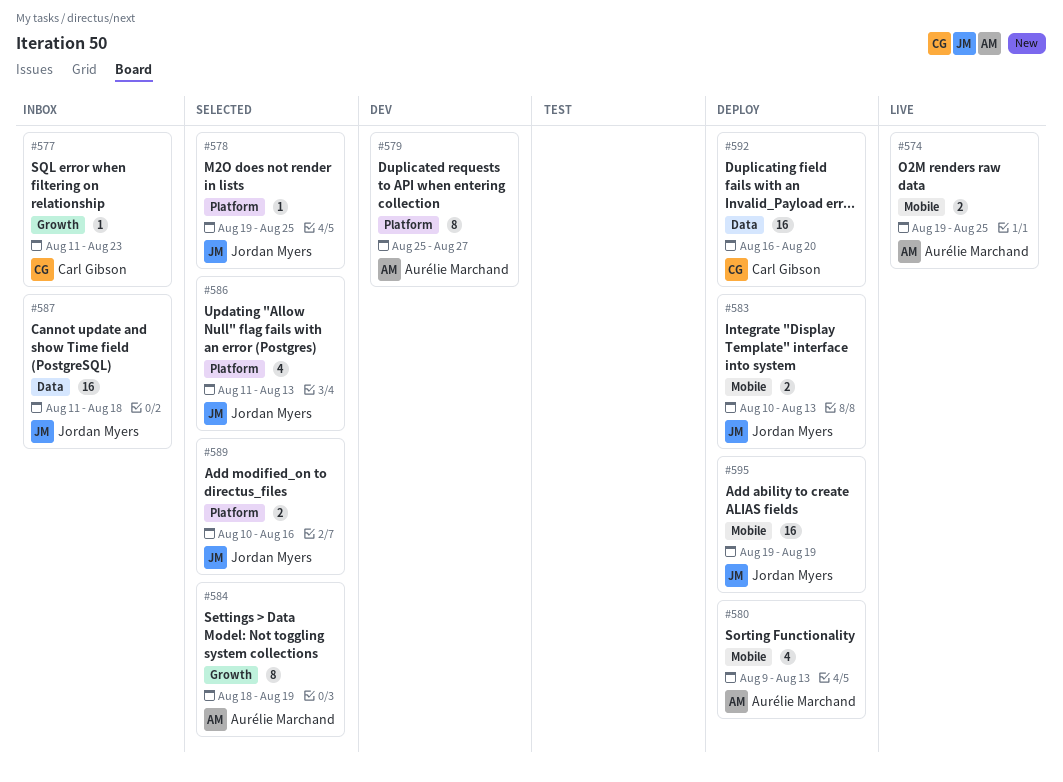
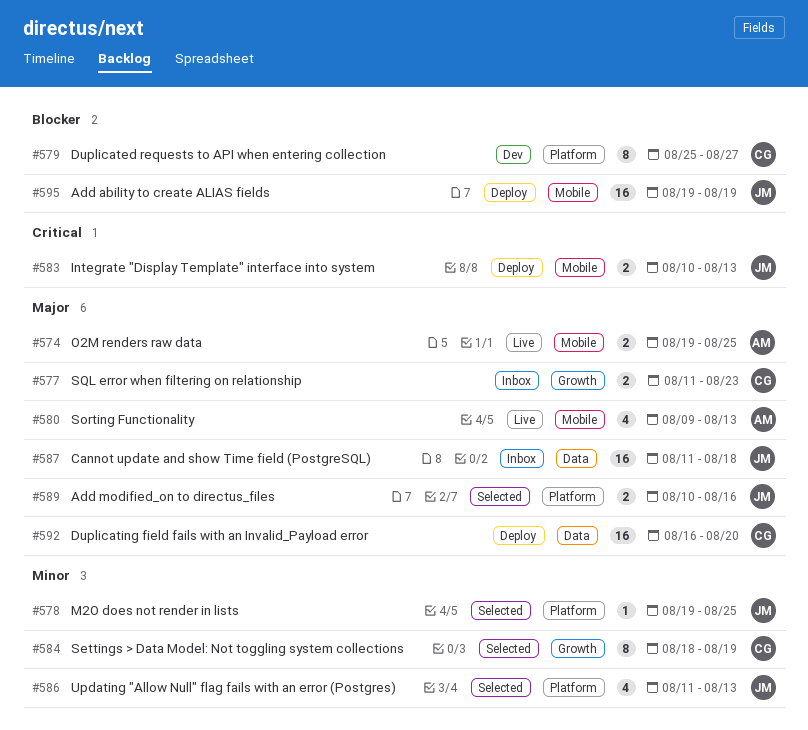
#577, estimate: 1 -> 2
#579, owner: Aurélie Marchand -> Carl Gibson
#580, status: Deploy -> Live
#584, owner: Aurélie Marchand -> Carl Gibson

